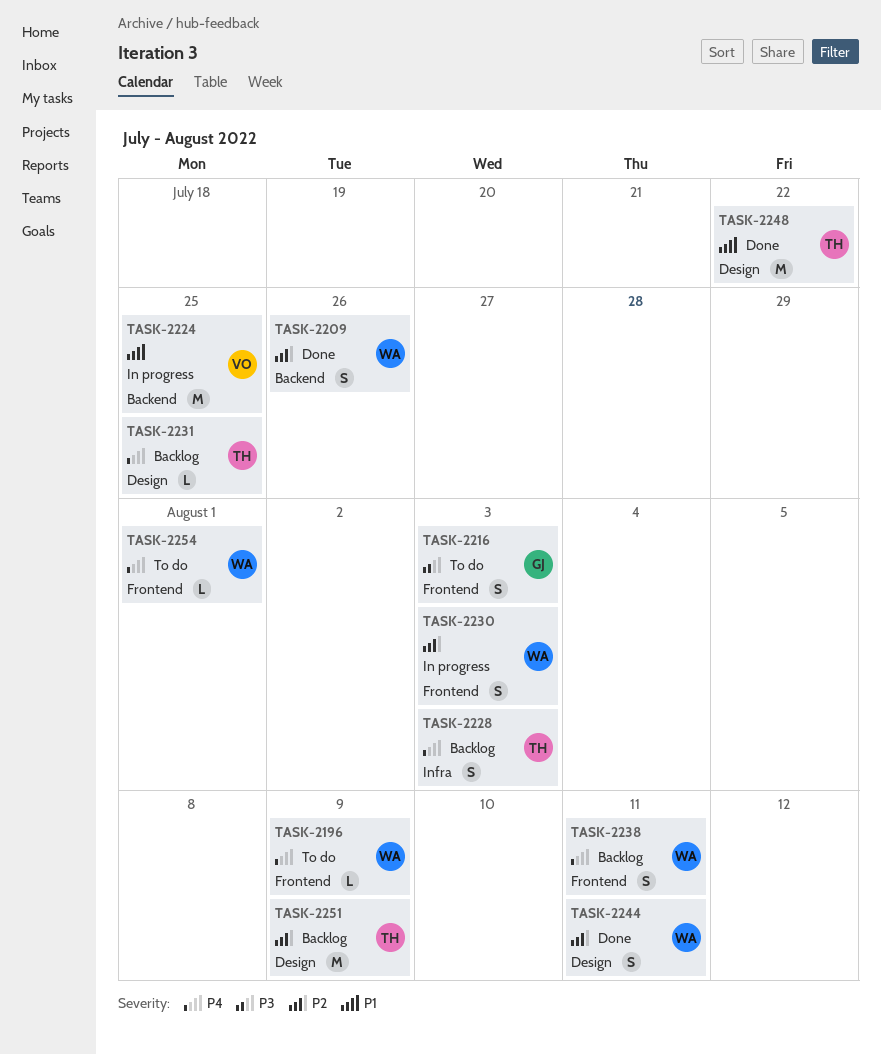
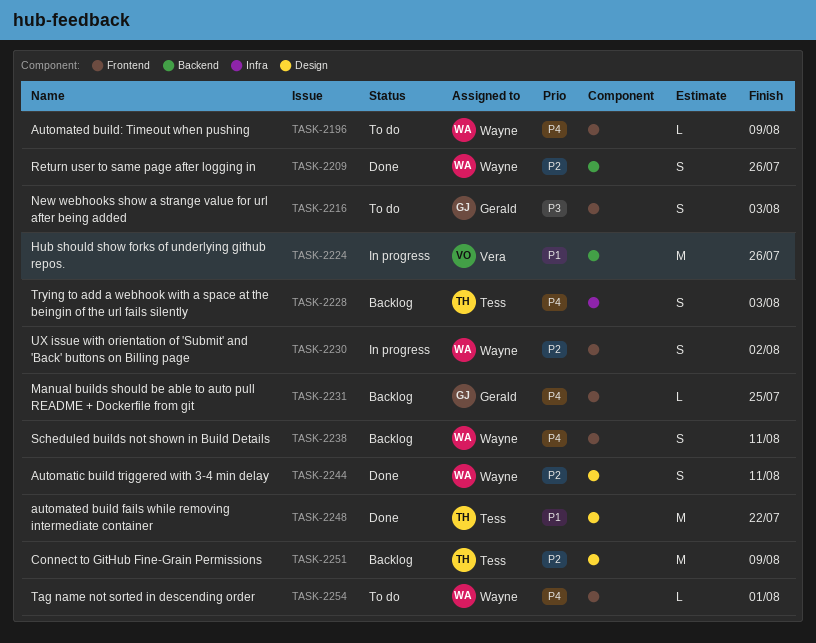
TASK-2224, due: Jul 25 -> Jul 26
TASK-2230, due: Aug 3 -> Aug 2
TASK-2231, owner: Tess -> Gerald
TASK-2231, label: Design -> Frontend

